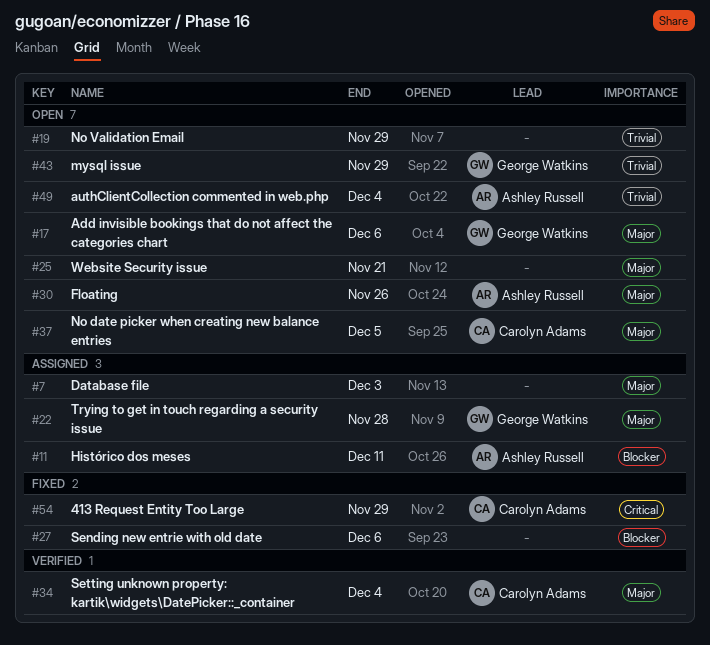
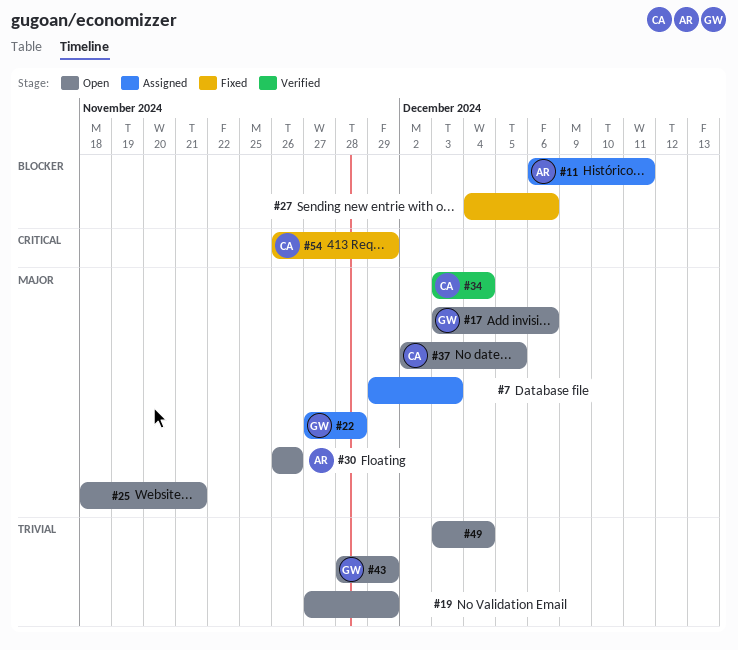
#49, owner: Ashley Russell -> none

